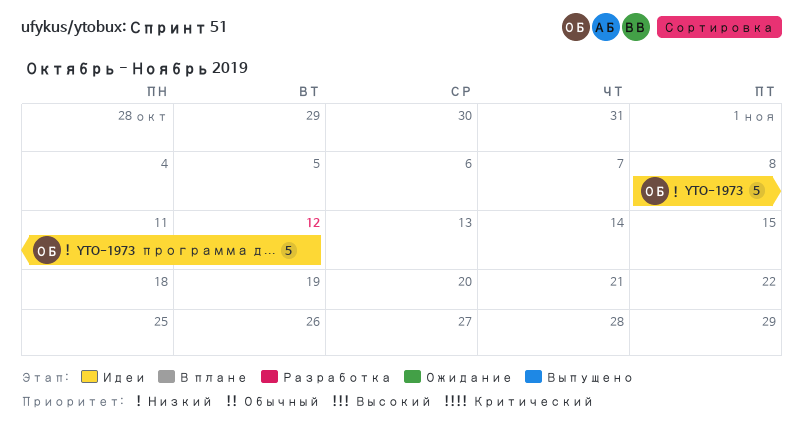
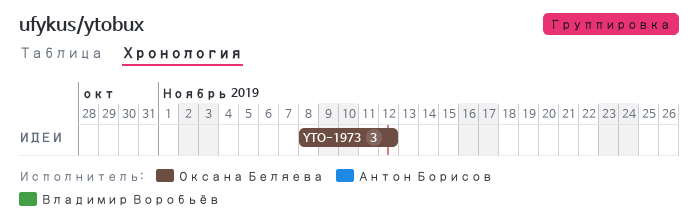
YTO-1973, estimate: 5 -> 3

